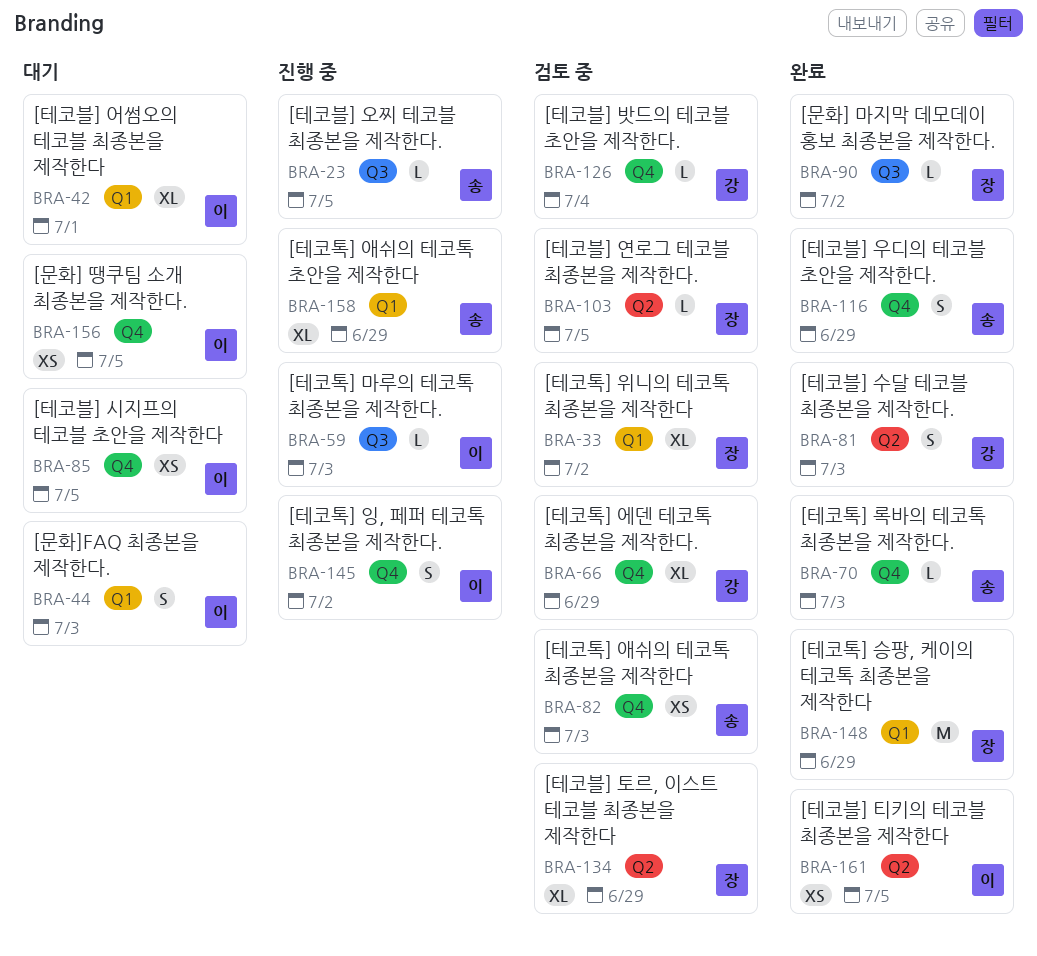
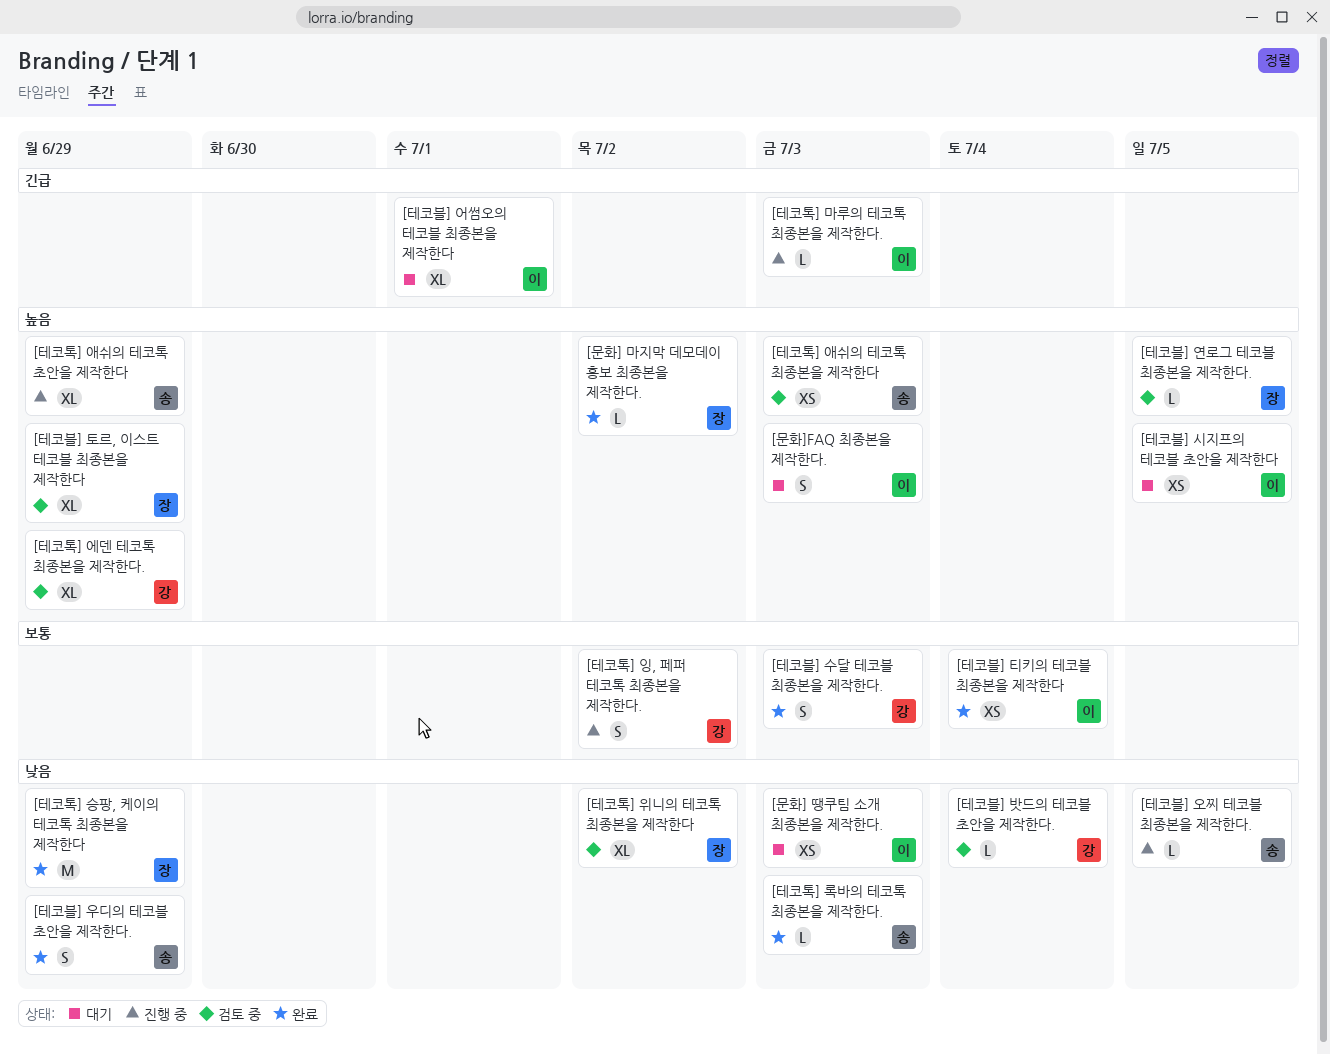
[문화] 땡쿠팀 소개 최종본을 제작한다., due: Jul 5 -> Jul 3
[테코블] 티키의 테코블 최종본을 제작한다, due: Jul 5 -> Jul 4
[테코톡] 잉, 페퍼 테코톡 최종본을 제작한다., owner: 이 -> 강

